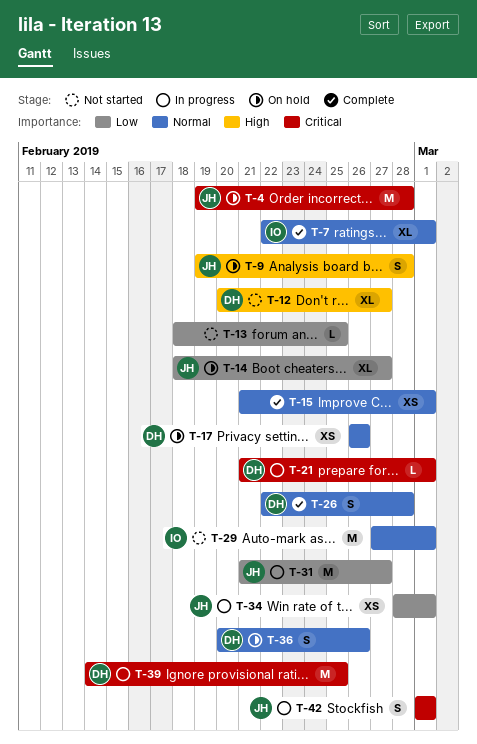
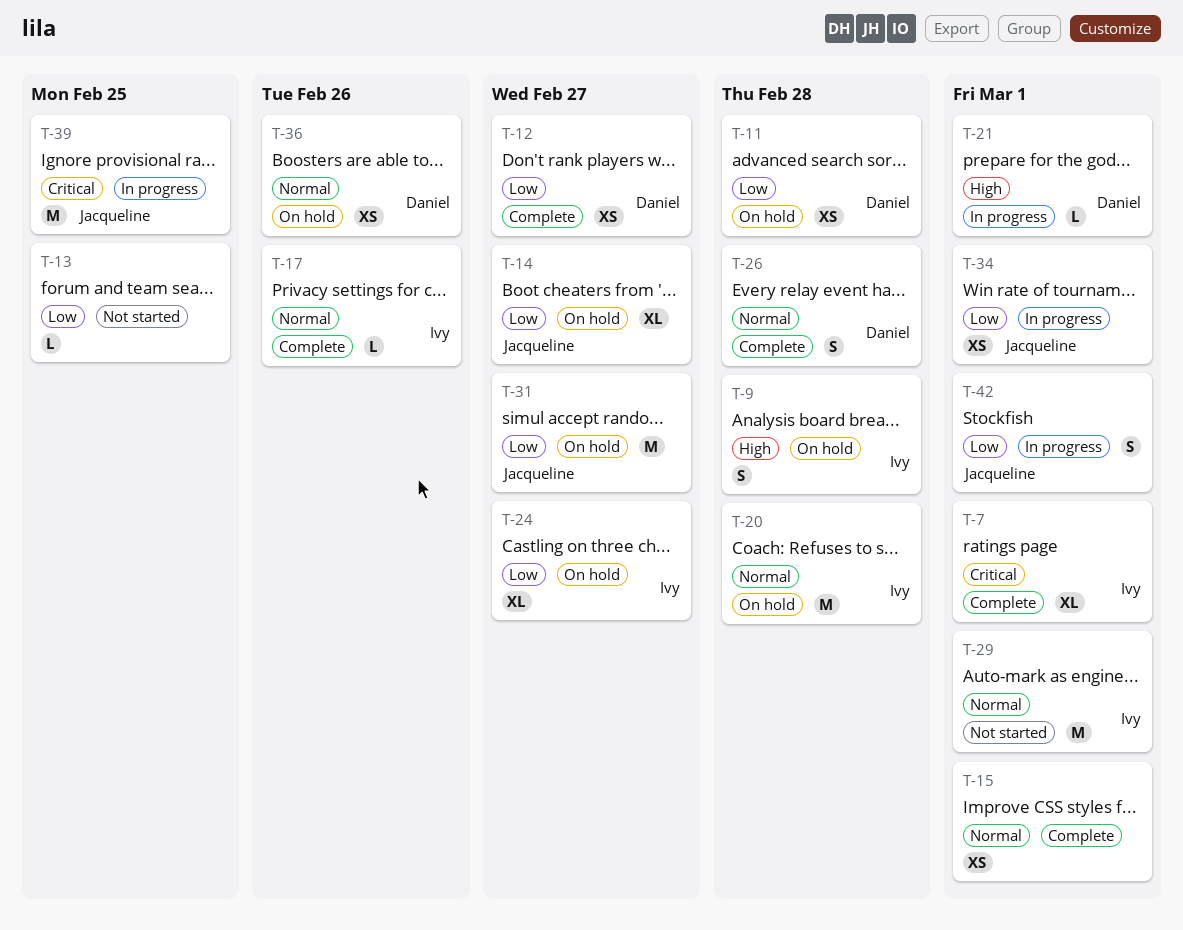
T-4: present -> none
T-7, priority: Normal -> Critical
T-9, owner: Jacqueline -> Ivy
T-11: none -> present
T-12, status: Not started -> Complete
T-12, priority: High -> Low
T-12, estimate: XL -> XS
T-17, status: On hold -> Complete
T-17, owner: Daniel -> Ivy
T-17, estimate: XS -> L
T-20: none -> present
T-21, priority: Critical -> High
T-24: none -> present
T-31, status: In progress -> On hold
T-36, estimate: S -> XS
T-39, owner: Daniel -> Jacqueline
T-42, priority: Critical -> Low

